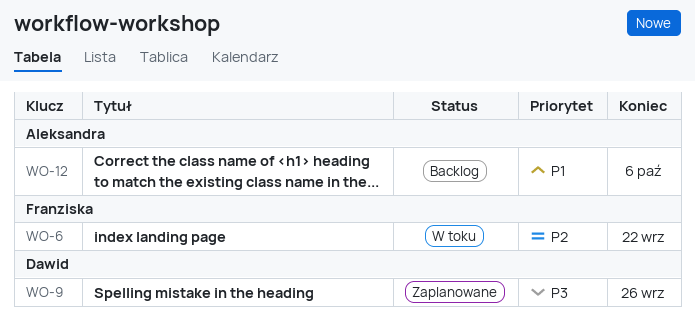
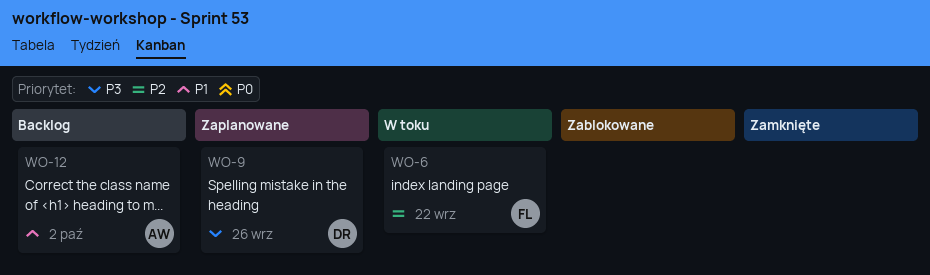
WO-12, due: Oct 6 -> Oct 2

